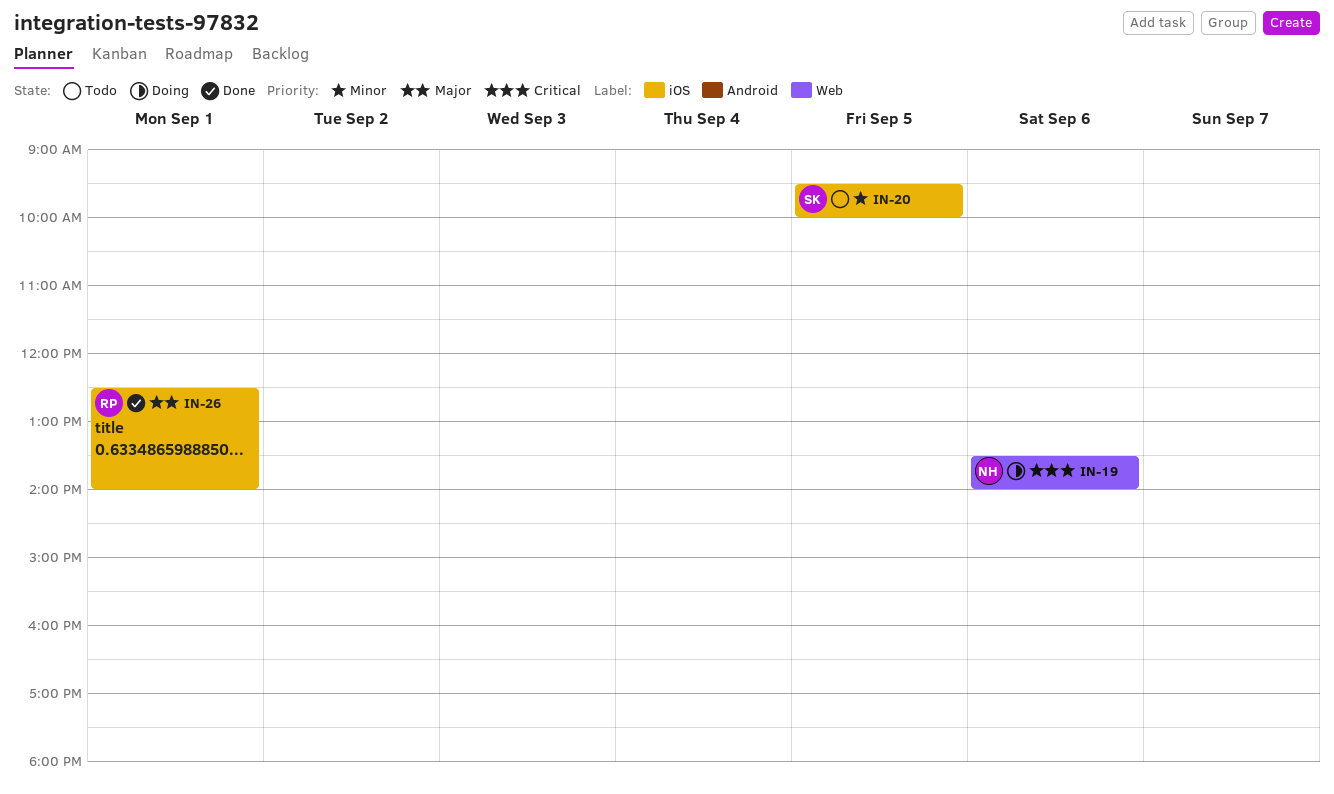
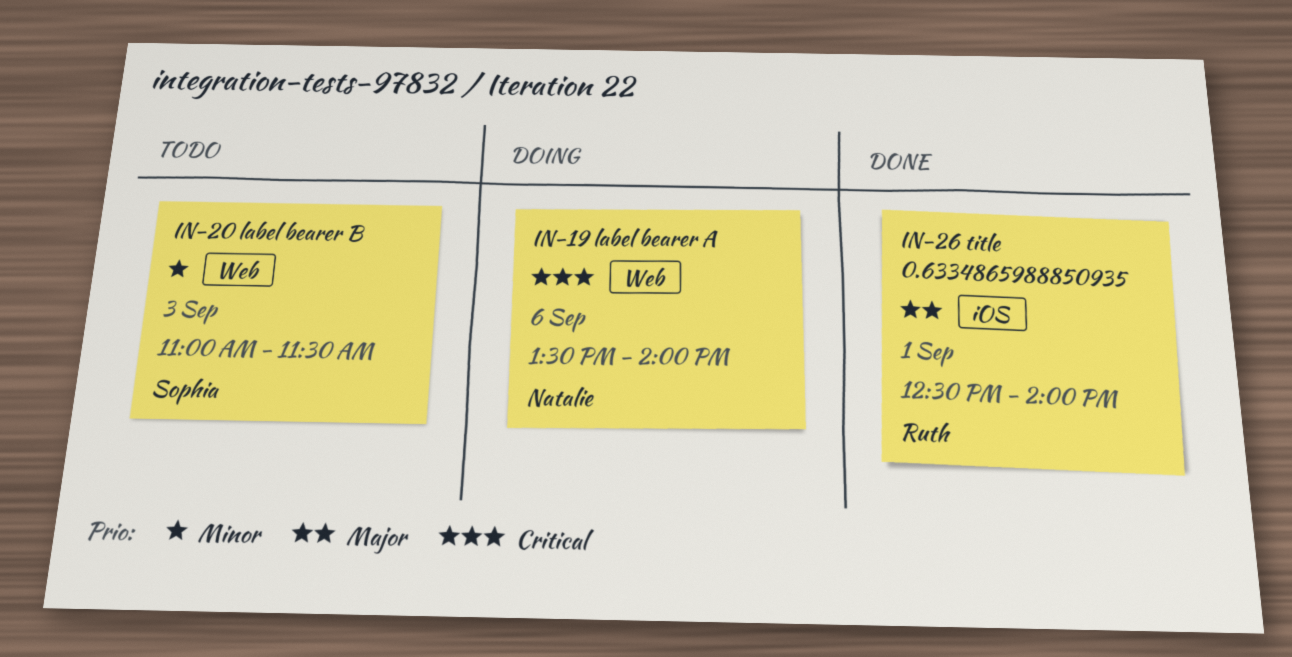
IN-20, label: iOS -> Web
IN-20, day: Sep 5 -> Sep 3
IN-20, begins: 09:30 -> 11:00
IN-20, ends: 10:00 -> 11:30

